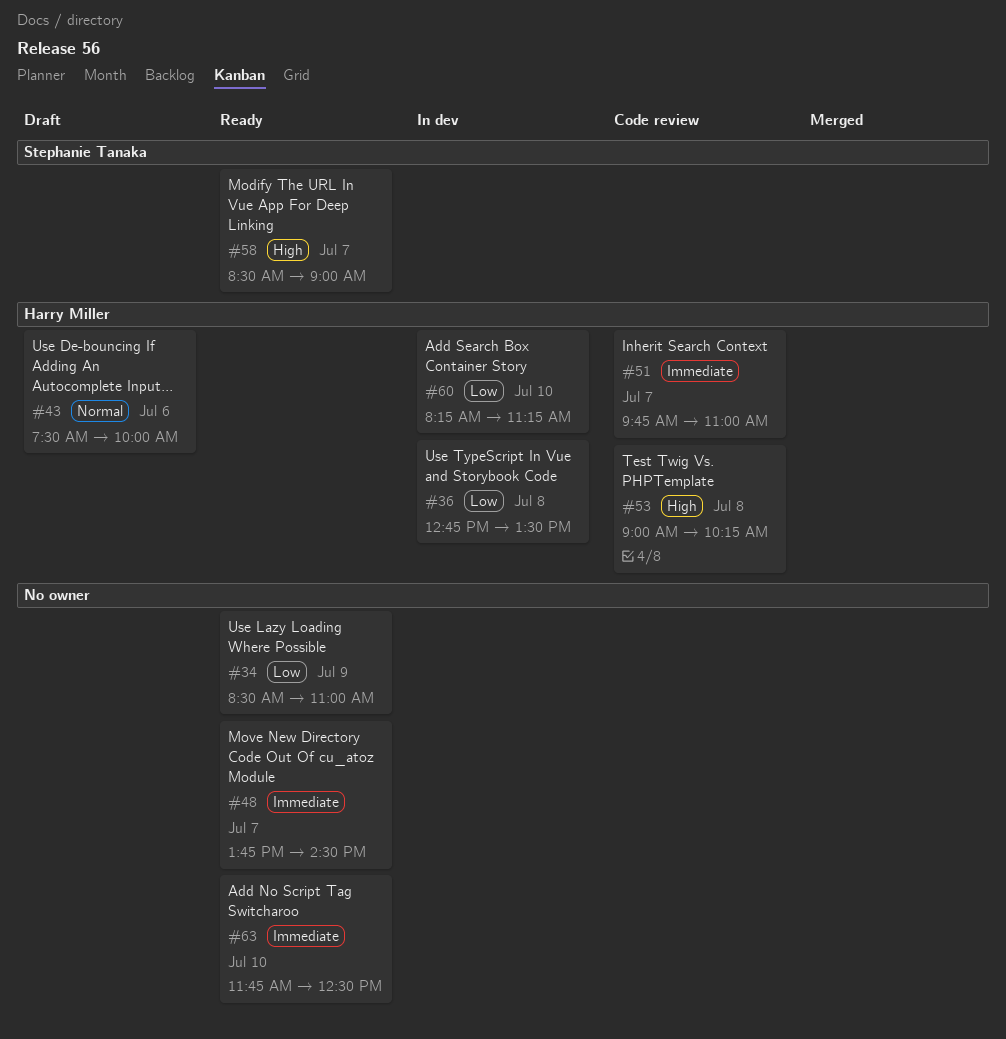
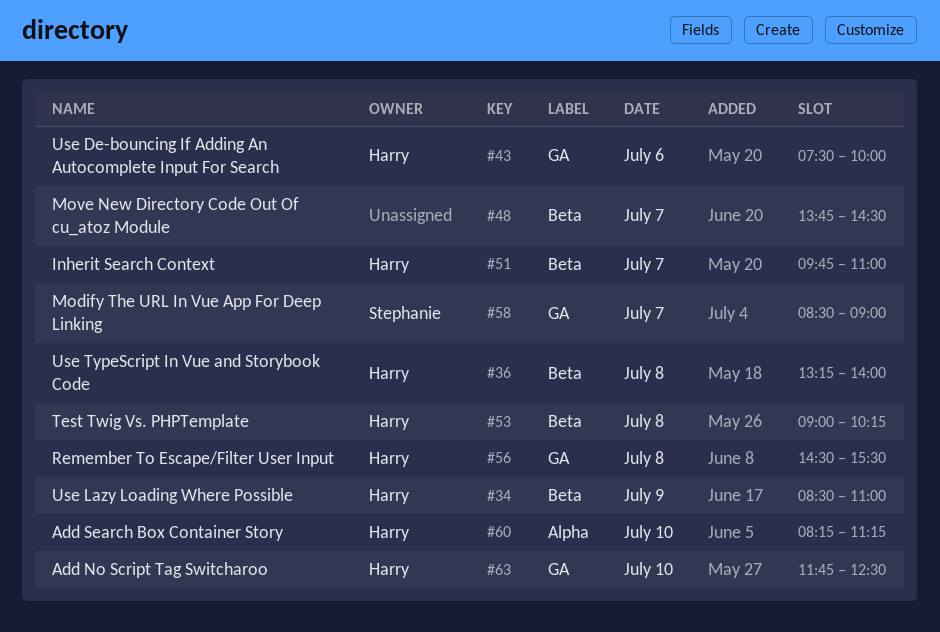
#34, owner: none -> Harry Miller
#36, begins: 12:45 -> 13:15
#36, ends: 13:30 -> 14:00
#56: none -> present
#63, owner: none -> Harry Miller

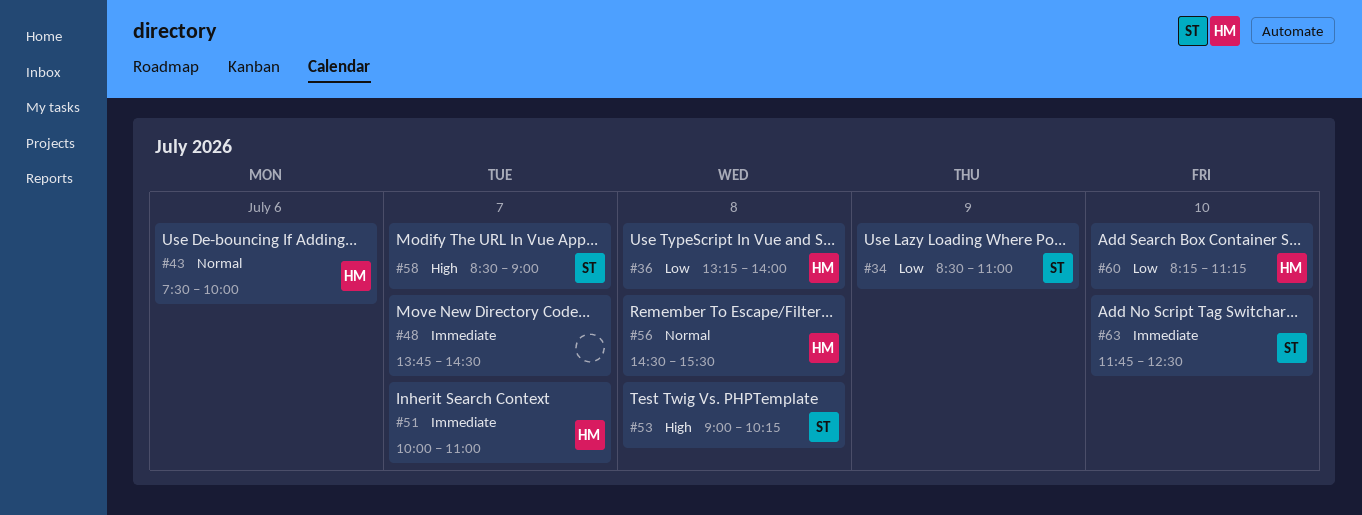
#34, owner: Harry -> Stephanie
#51, begins: 09:45 -> 10:00
#53, owner: Harry -> Stephanie
#63, owner: Harry -> Stephanie

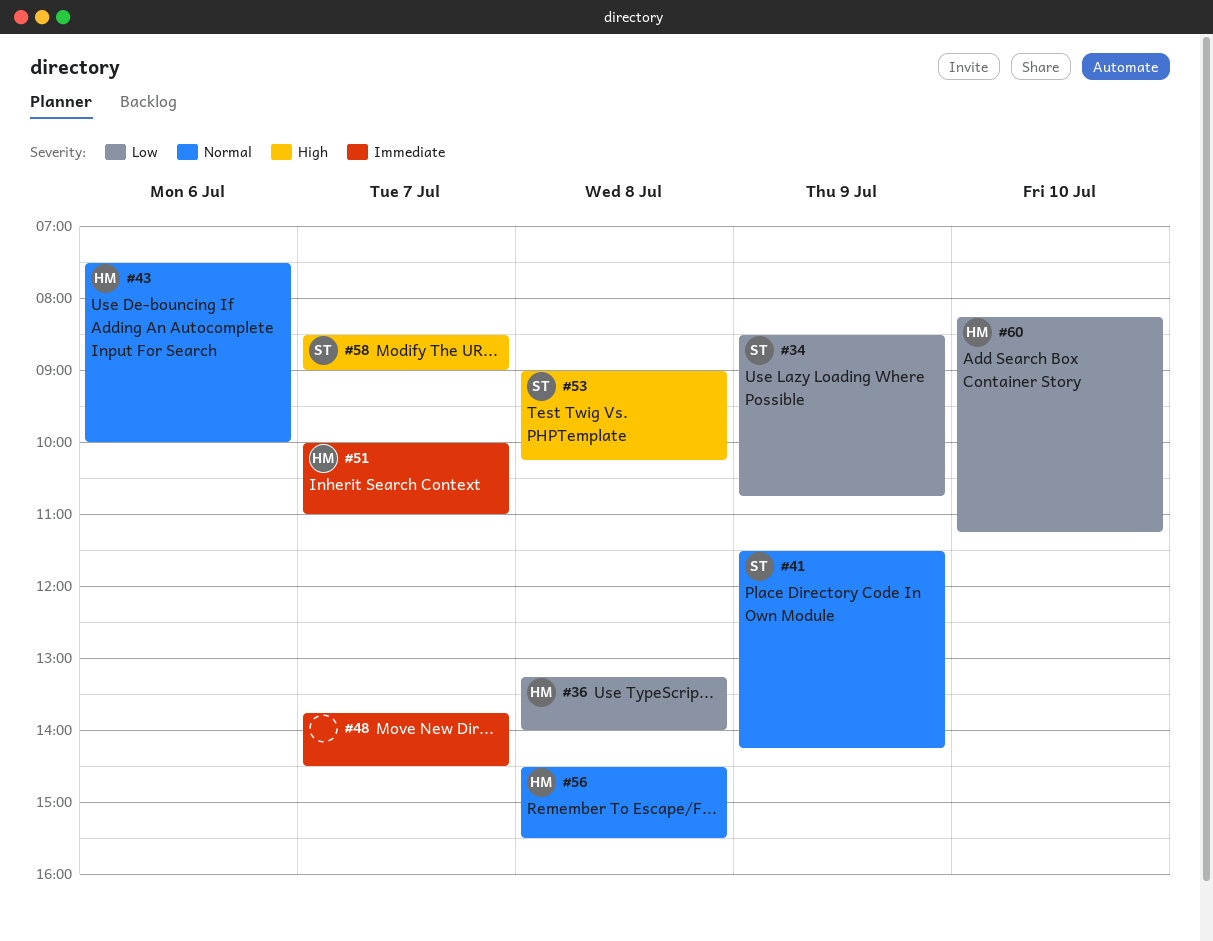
#34, ends: 11:00 -> 10:45
#41: none -> present
#63: present -> none

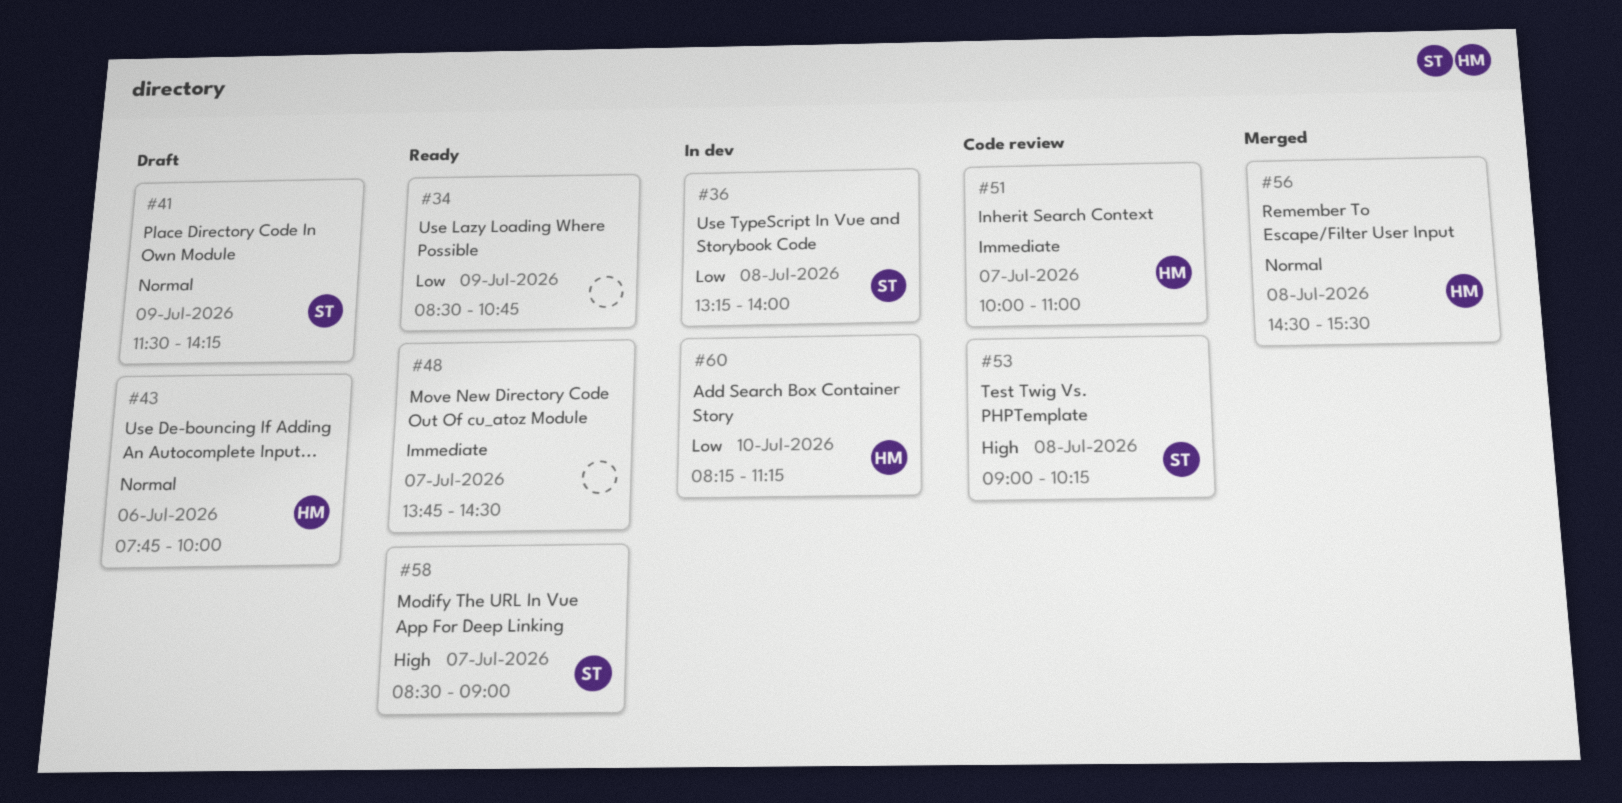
#34, owner: ST -> none
#36, owner: HM -> ST
#43, begins: 07:30 -> 07:45

